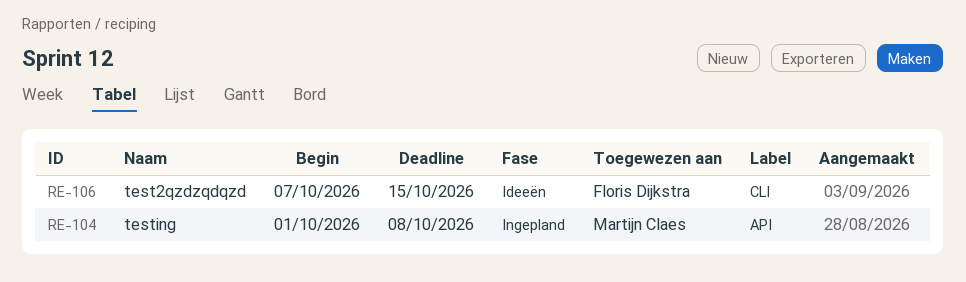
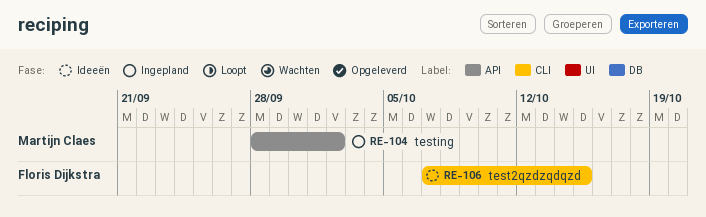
RE-104, start: Oct 1 -> Sep 28
RE-104, due: Oct 8 -> Oct 2

